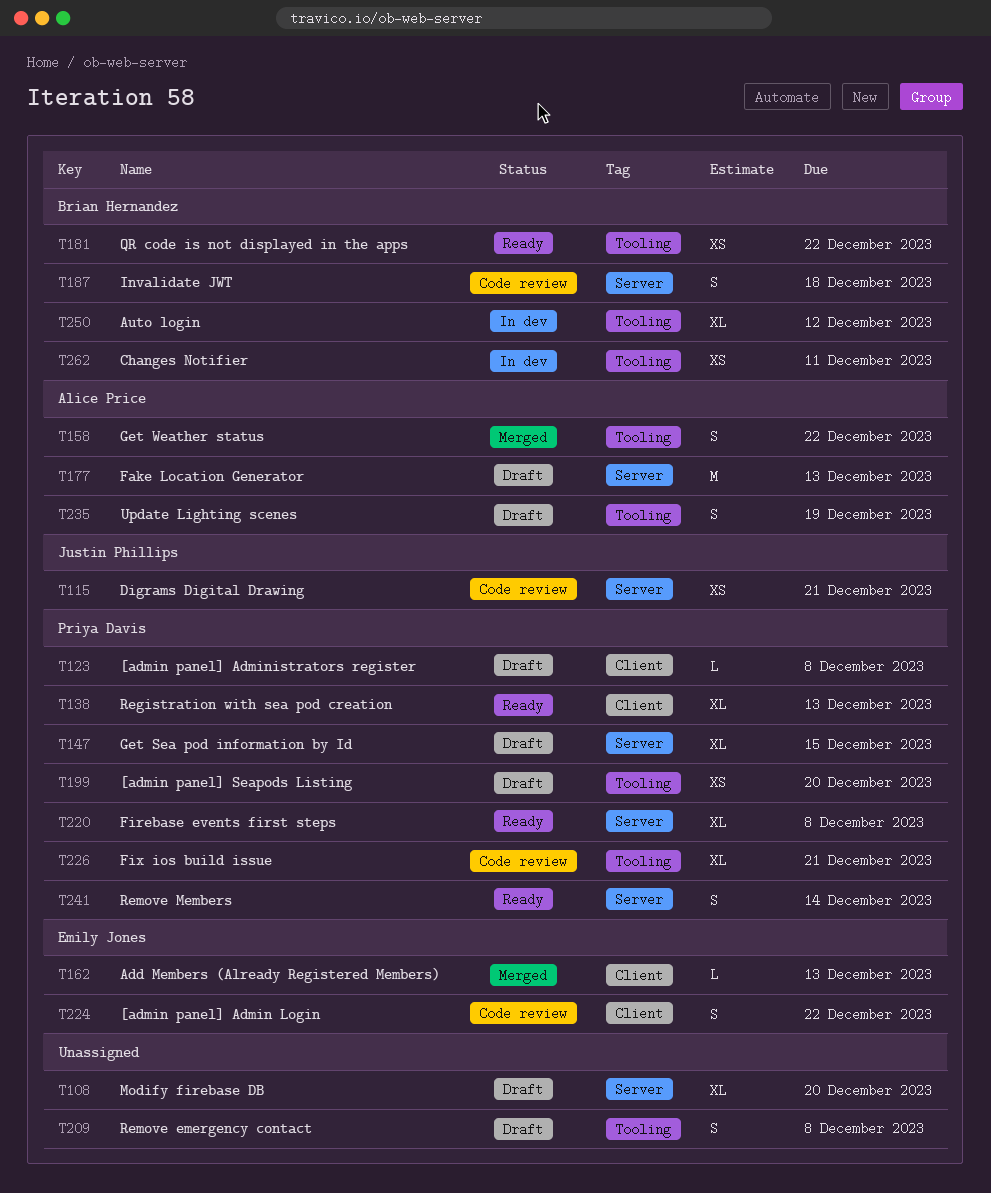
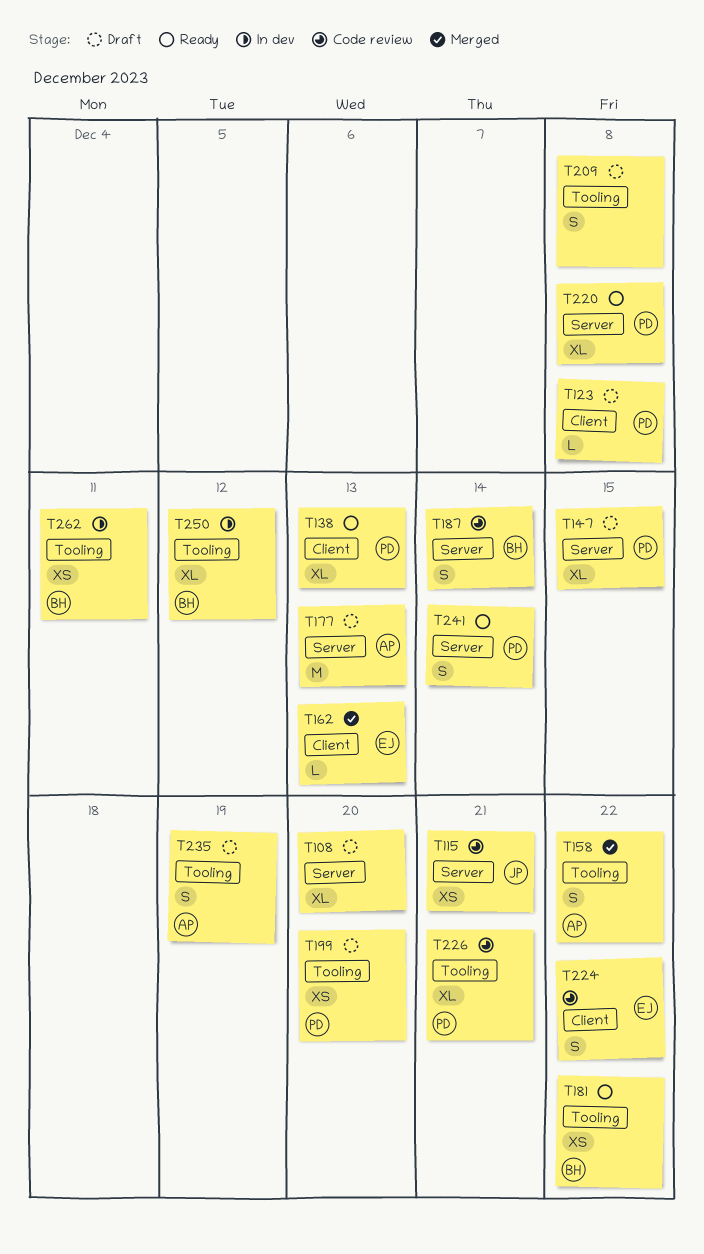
T187, due: Dec 18 -> Dec 14

